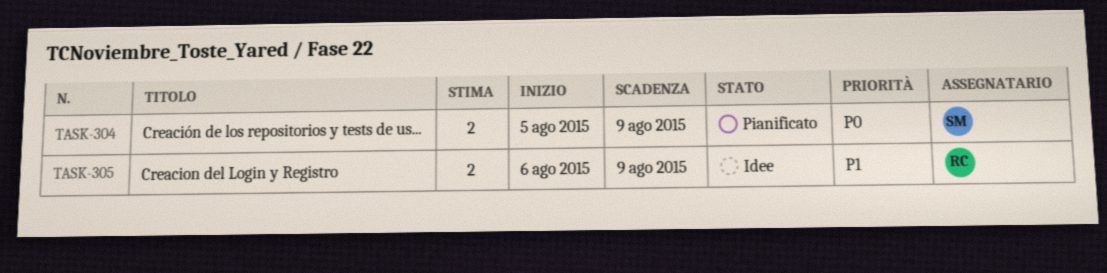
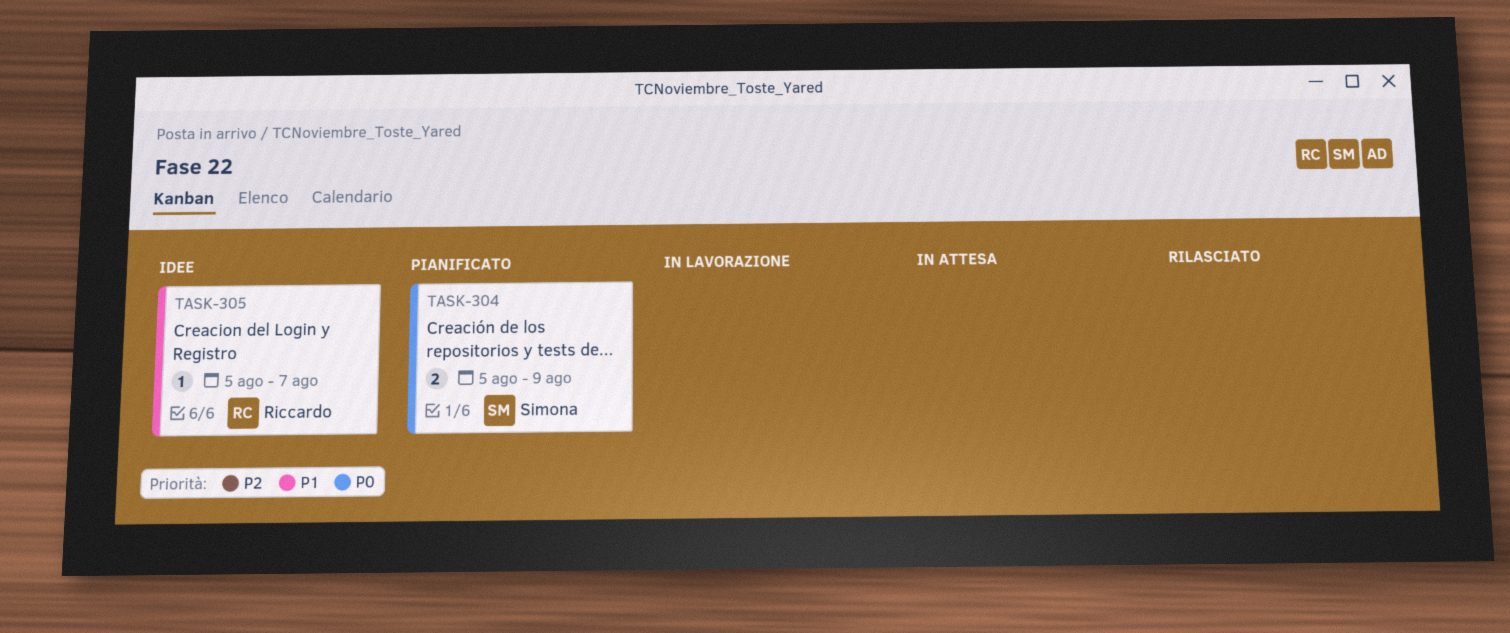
TASK-305, estimate: 2 -> 1
TASK-305, start: Aug 6 -> Aug 5
TASK-305, due: Aug 9 -> Aug 7

